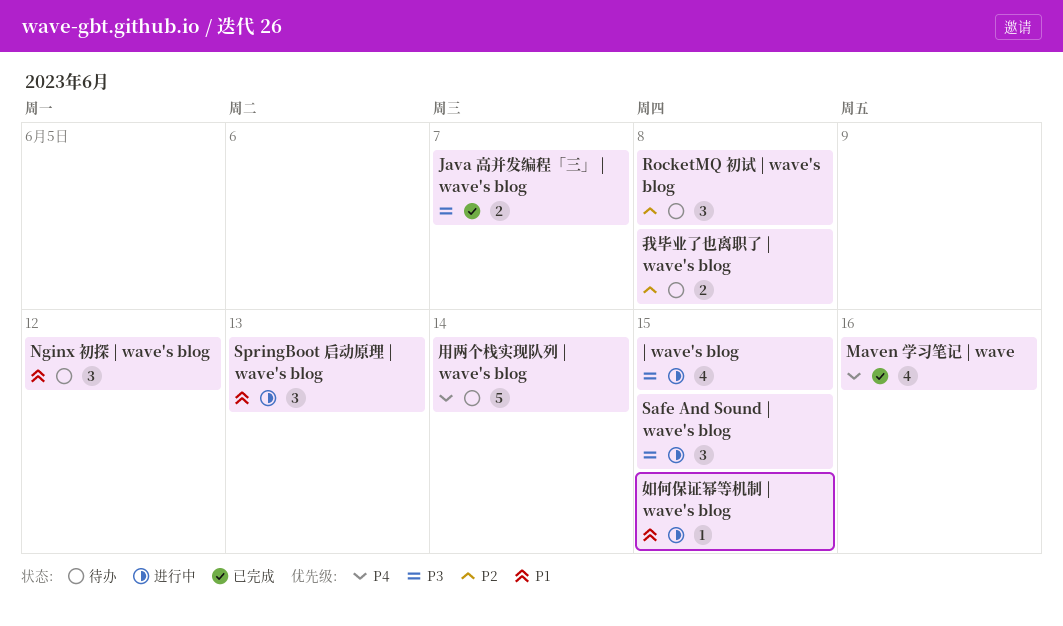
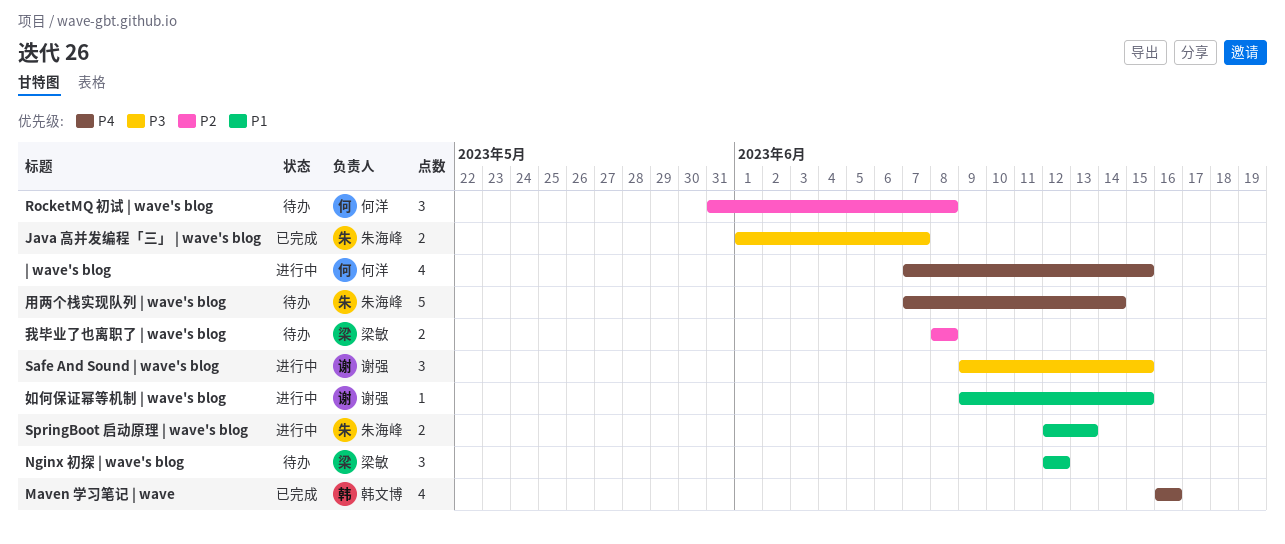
SpringBoot 启动原理 | wave's blog, estimate: 3 -> 2
| wave's blog, priority: P3 -> P4

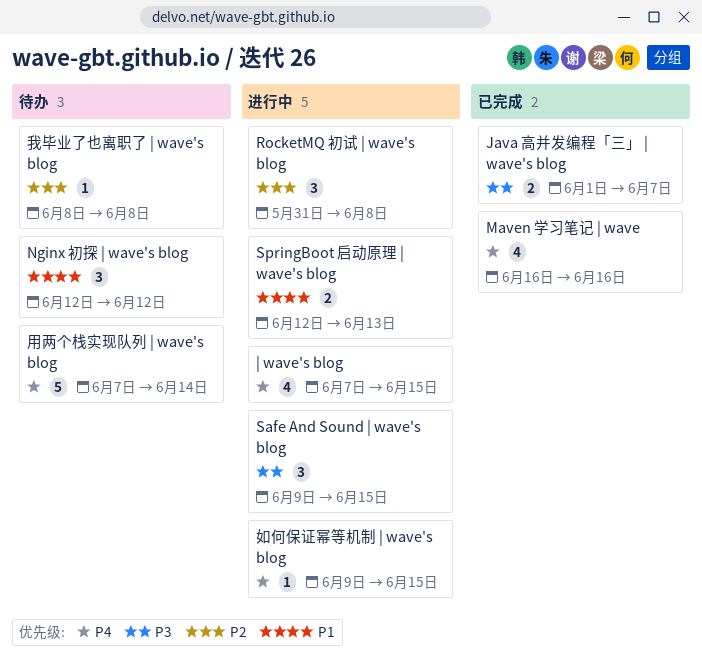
RocketMQ 初试 | wave's blog, status: 待办 -> 进行中
如何保证幂等机制 | wave's blog, priority: P1 -> P4
我毕业了也离职了 | wave's blog, estimate: 2 -> 1

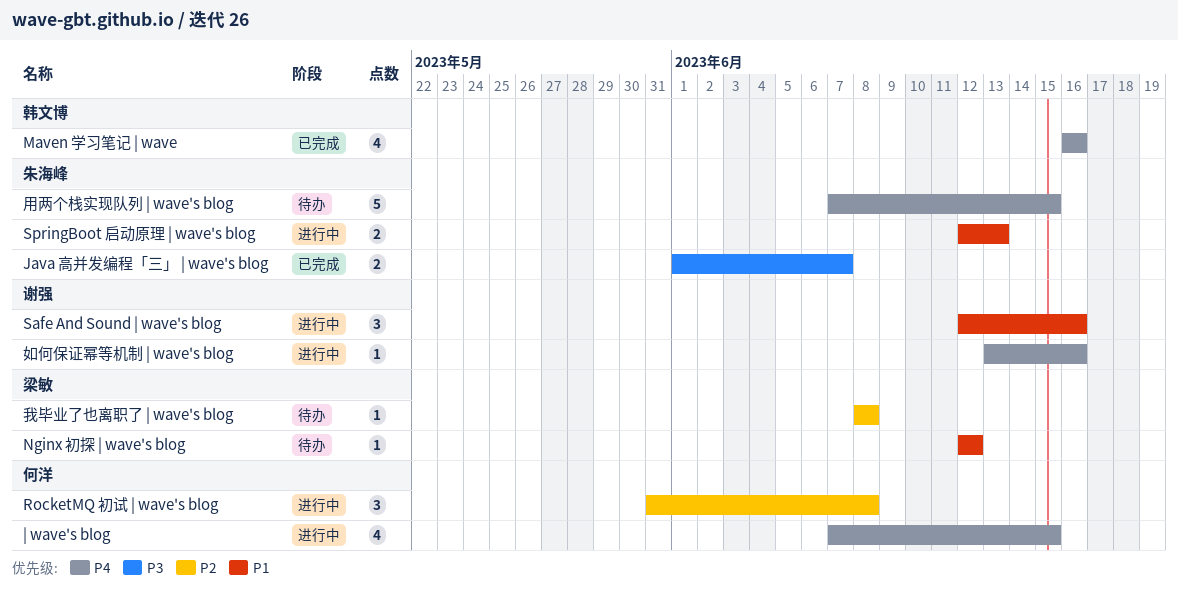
Nginx 初探 | wave's blog, estimate: 3 -> 1
Safe And Sound | wave's blog, priority: P3 -> P1
Safe And Sound | wave's blog, start: Jun 9 -> Jun 12
Safe And Sound | wave's blog, due: Jun 15 -> Jun 16
如何保证幂等机制 | wave's blog, start: Jun 9 -> Jun 13
如何保证幂等机制 | wave's blog, due: Jun 15 -> Jun 16
用两个栈实现队列 | wave's blog, due: Jun 14 -> Jun 15

